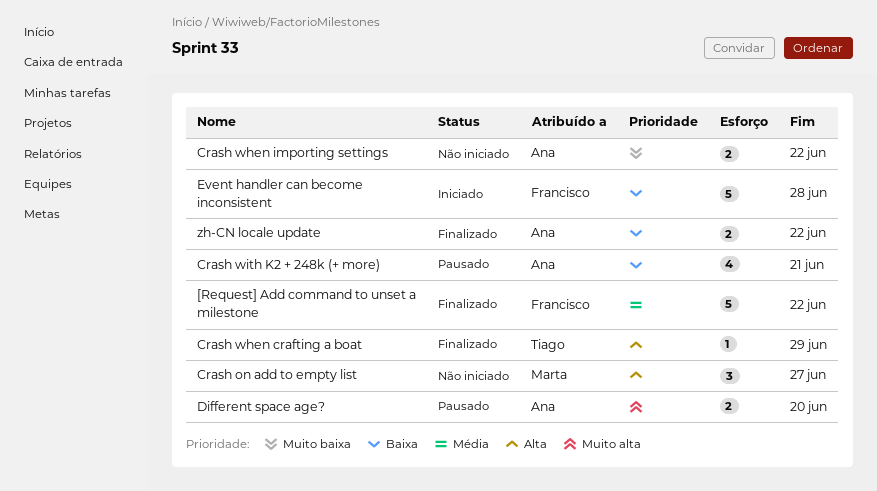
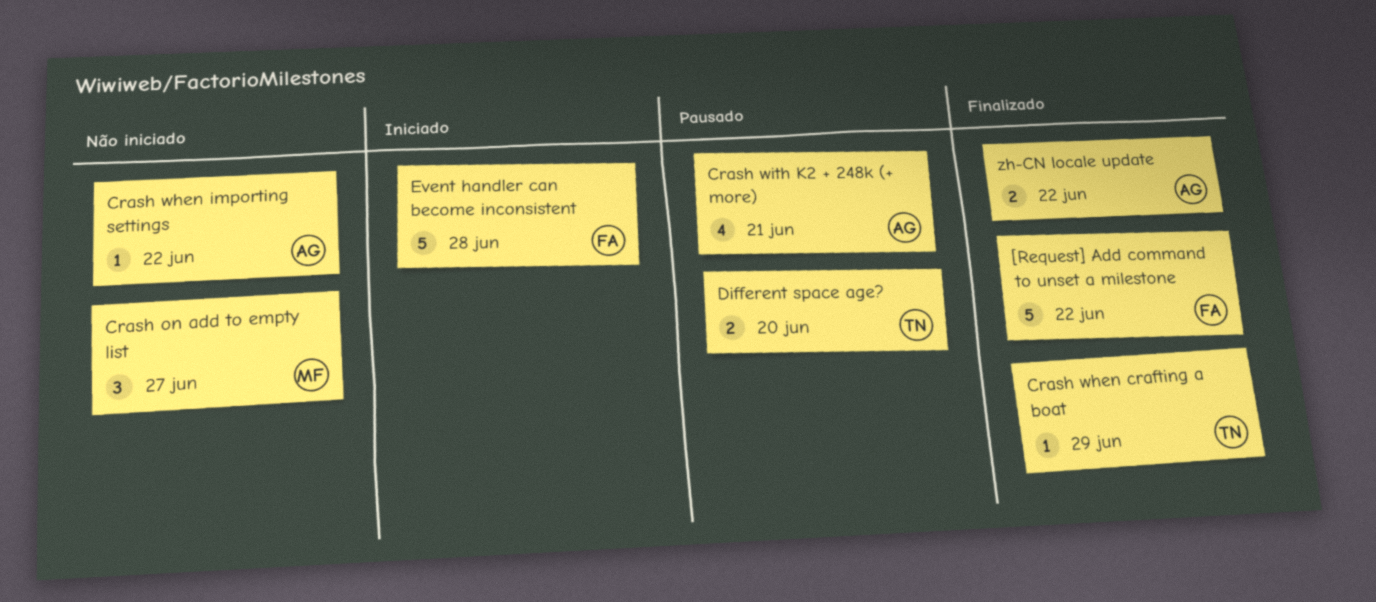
Crash when importing settings, estimate: 2 -> 1
Different space age?, owner: Ana -> Tiago

